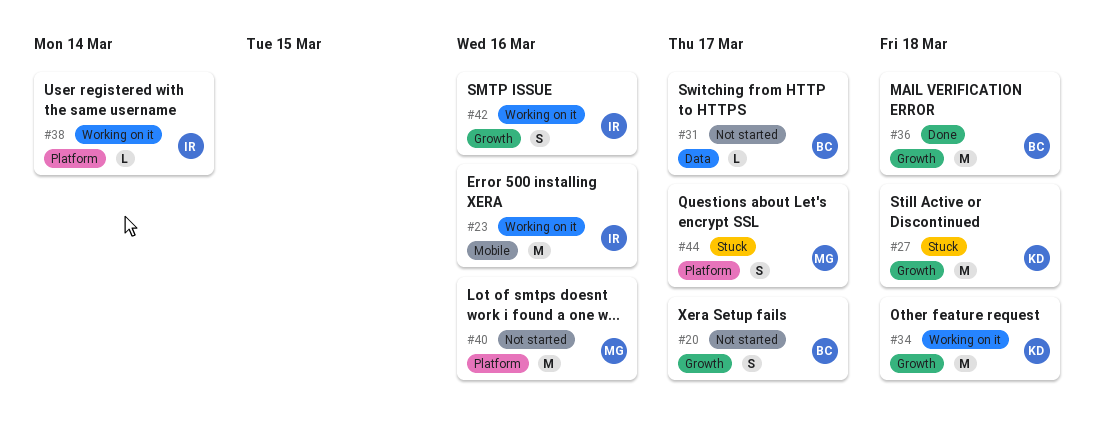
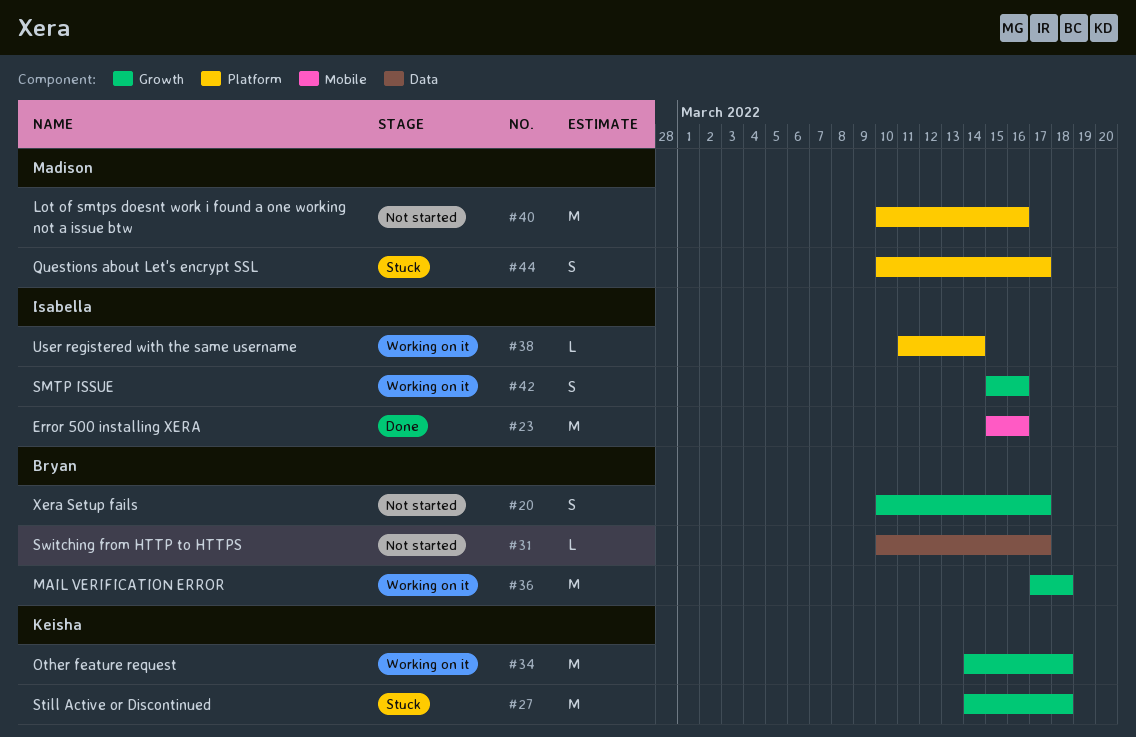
#23, status: Working on it -> Done
#36, status: Done -> Working on it

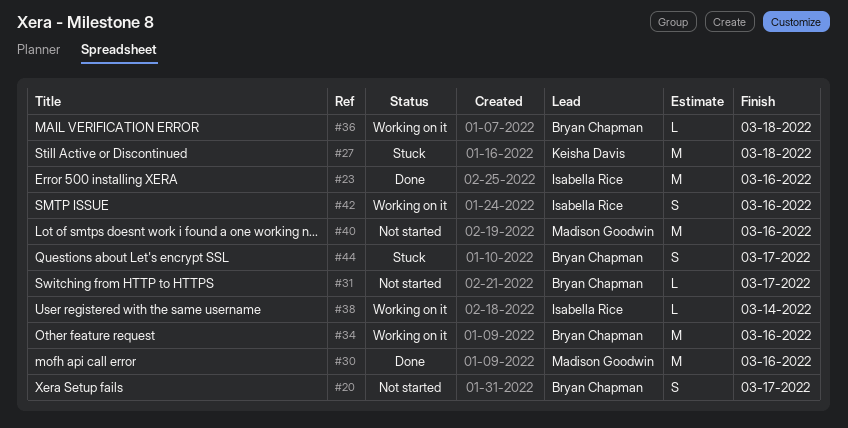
#30: none -> present
#34, owner: Keisha Davis -> Bryan Chapman
#34, due: Mar 18 -> Mar 16
#36, estimate: M -> L
#44, owner: Madison Goodwin -> Bryan Chapman

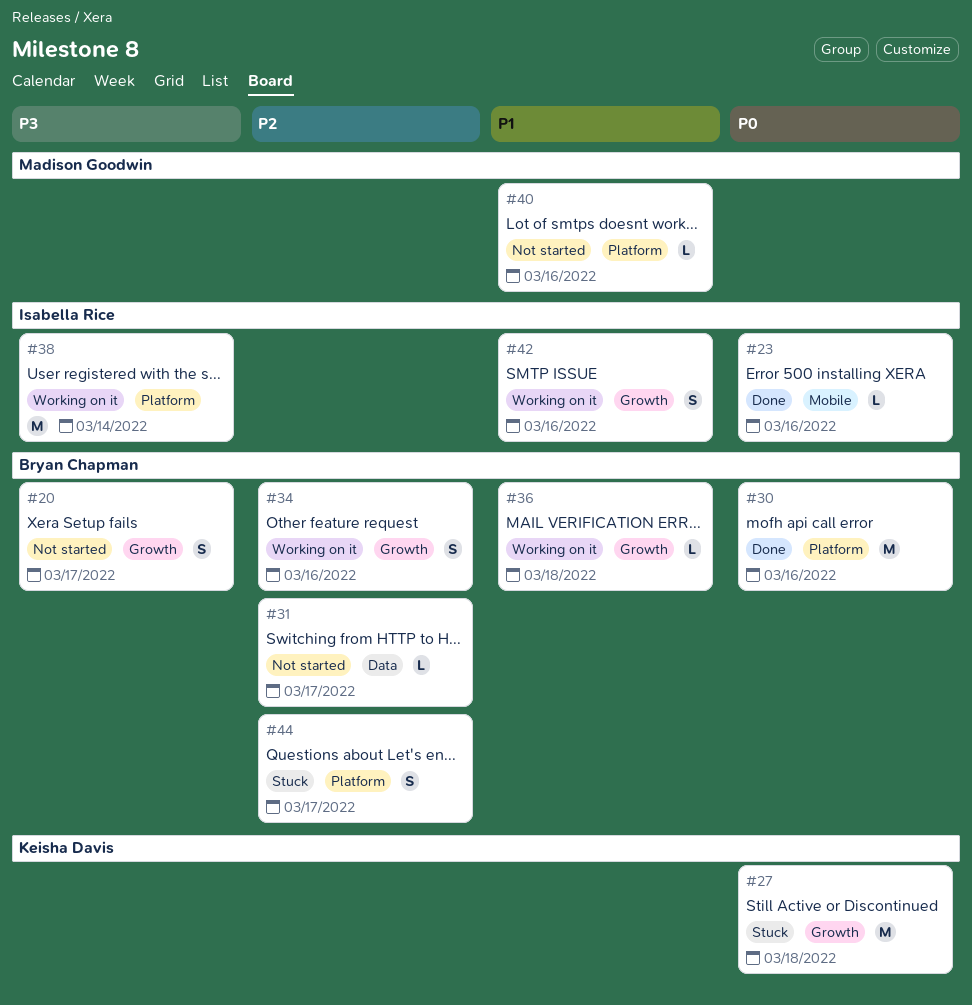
#23, estimate: M -> L
#30, owner: Madison Goodwin -> Bryan Chapman
#34, estimate: M -> S
#38, estimate: L -> M
#40, estimate: M -> L

